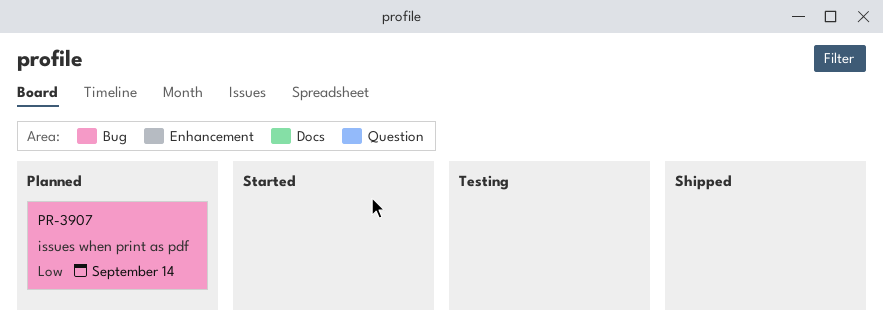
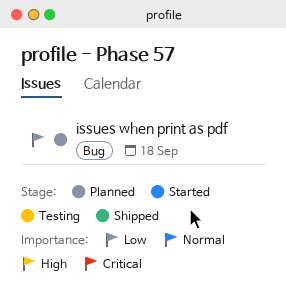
issues when print as pdf, due: Sep 14 -> Sep 18

